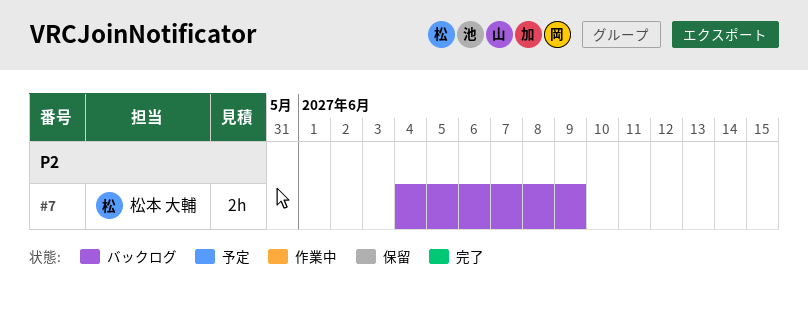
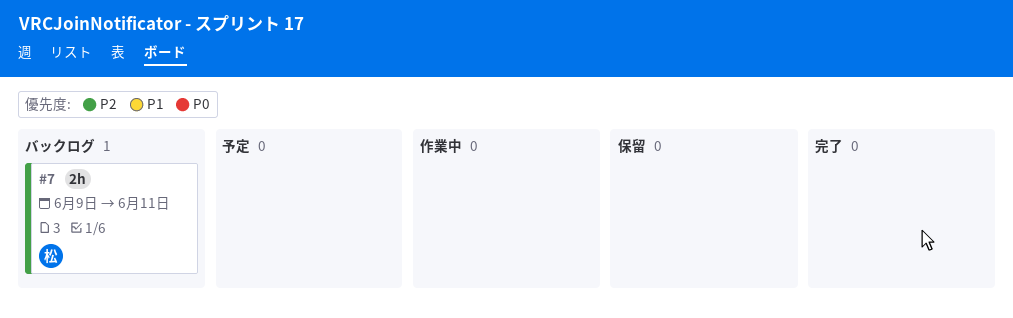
#7, start: Jun 4 -> Jun 9
#7, due: Jun 9 -> Jun 11

